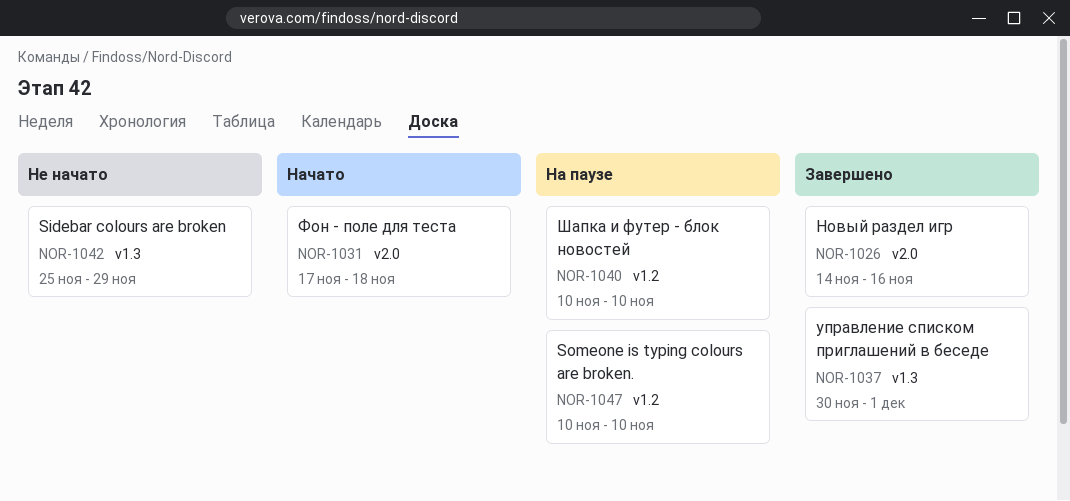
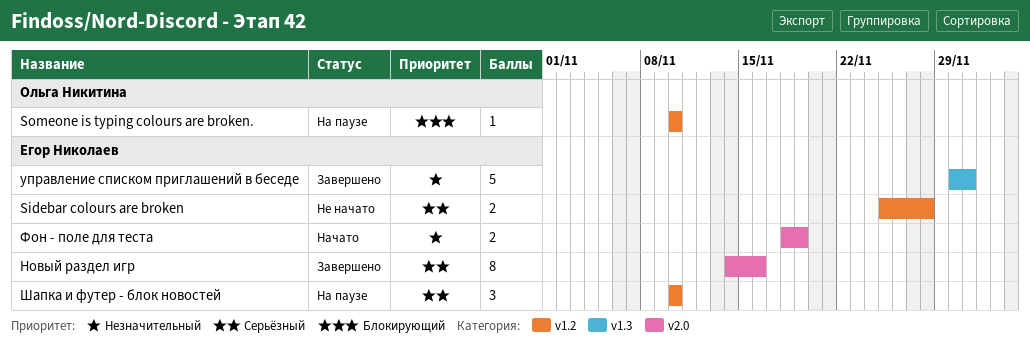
Sidebar colours are broken, label: v1.3 -> v1.2
Sidebar colours are broken, due: Nov 29 -> Nov 28
Фон - поле для теста, start: Nov 17 -> Nov 18
Фон - поле для теста, due: Nov 18 -> Nov 19

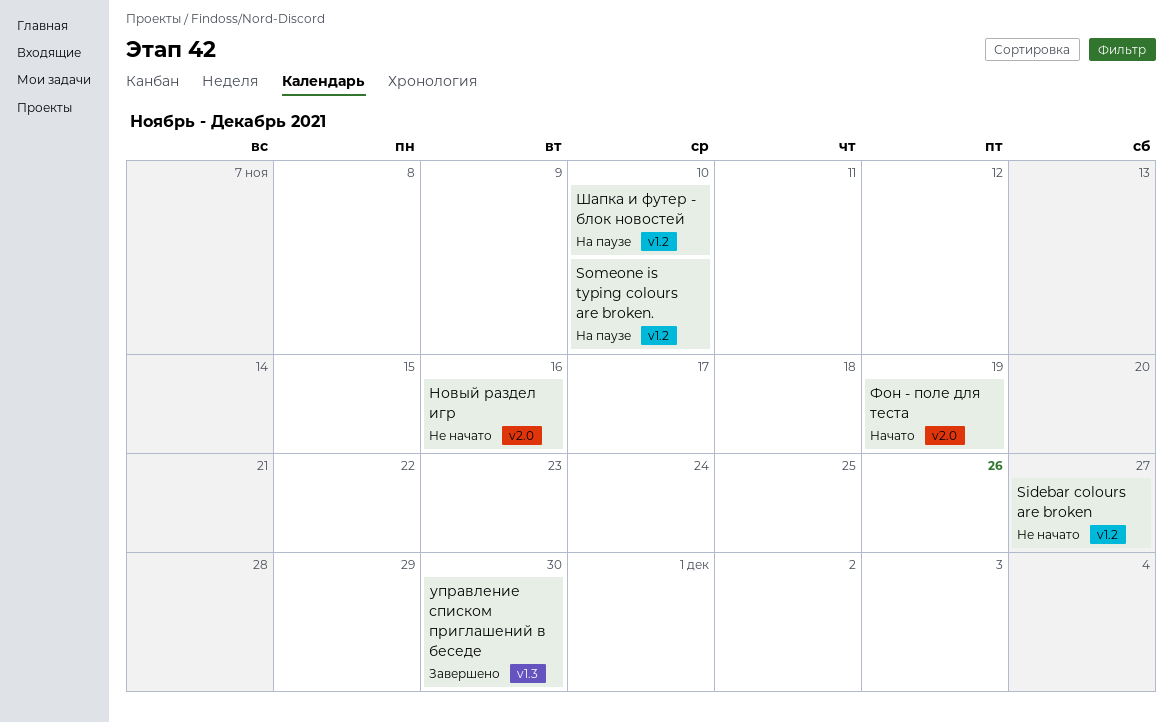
Sidebar colours are broken, due: Nov 28 -> Nov 27
Новый раздел игр, status: Завершено -> Не начато
управление списком приглашений в беседе, due: Dec 1 -> Nov 30

